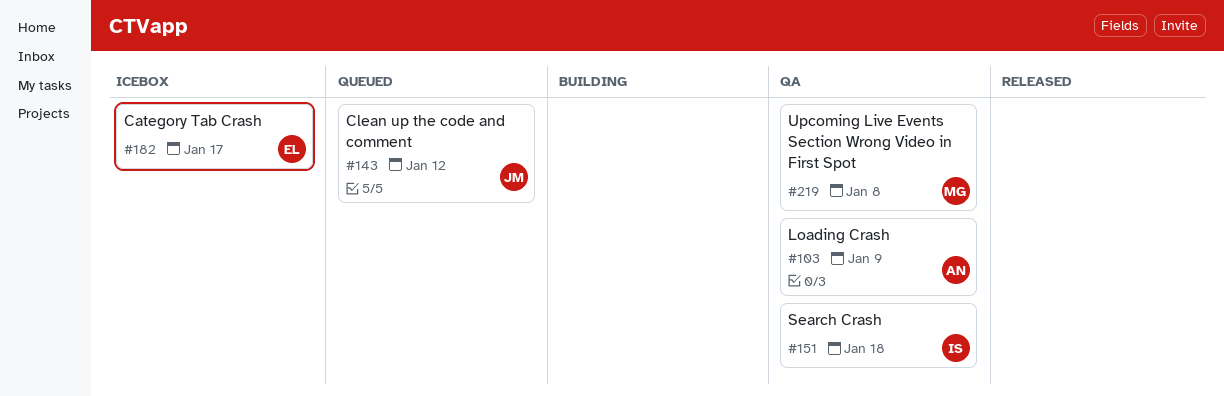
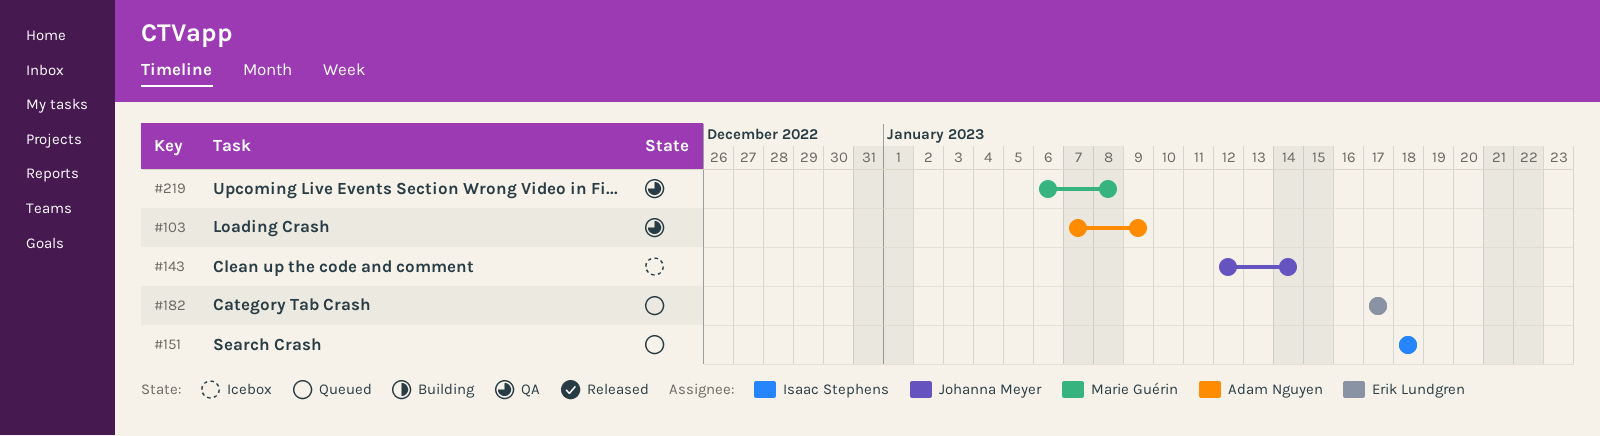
#143, status: Queued -> Icebox
#143, due: Jan 12 -> Jan 14
#151, status: QA -> Queued
#182, status: Icebox -> Queued

